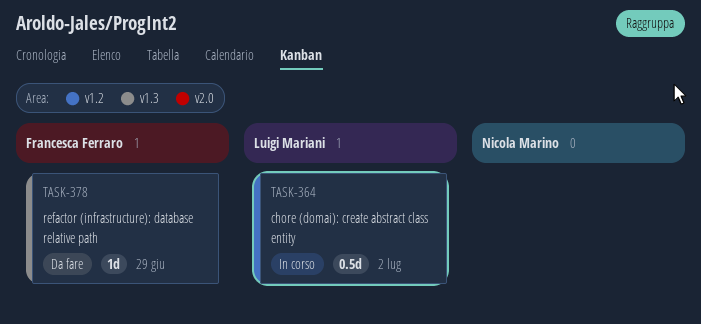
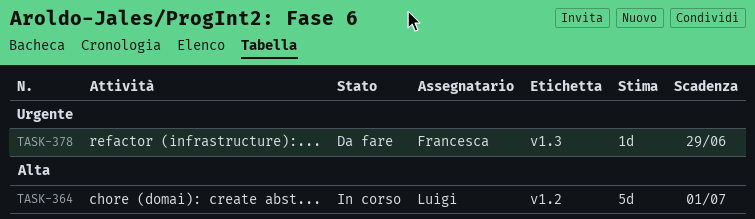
TASK-364, estimate: 0.5d -> 5d
TASK-364, due: Jul 2 -> Jul 1

